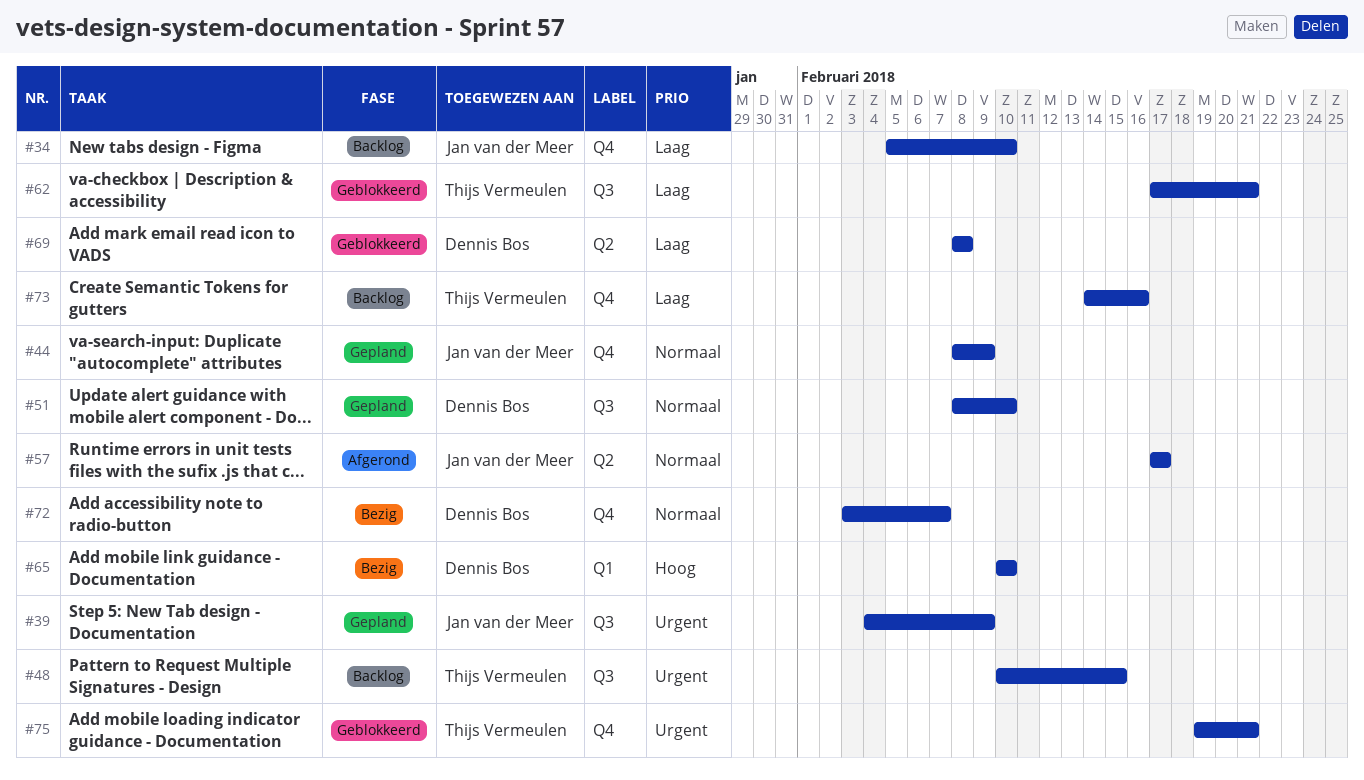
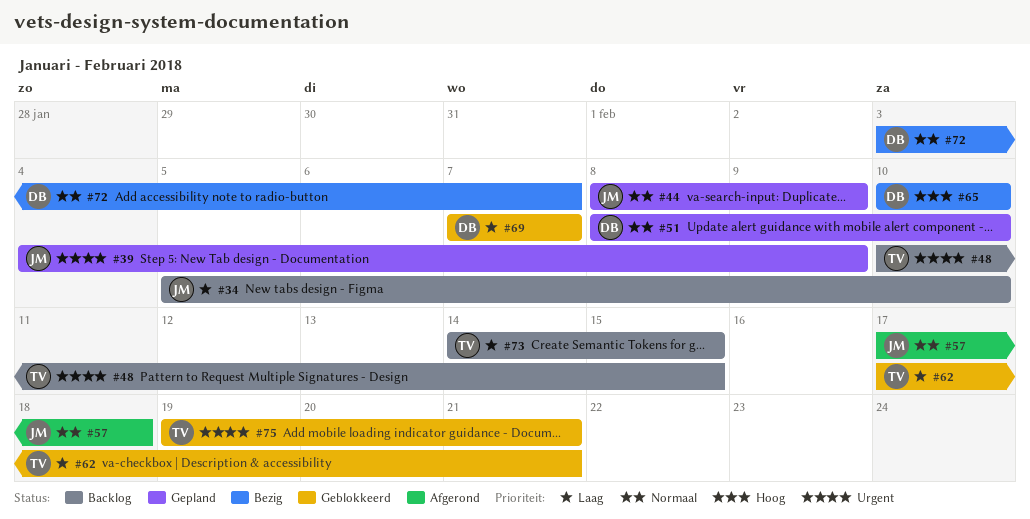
#57, due: Feb 17 -> Feb 18
#69, start: Feb 8 -> Feb 7
#69, due: Feb 8 -> Feb 7
#73, due: Feb 16 -> Feb 15

